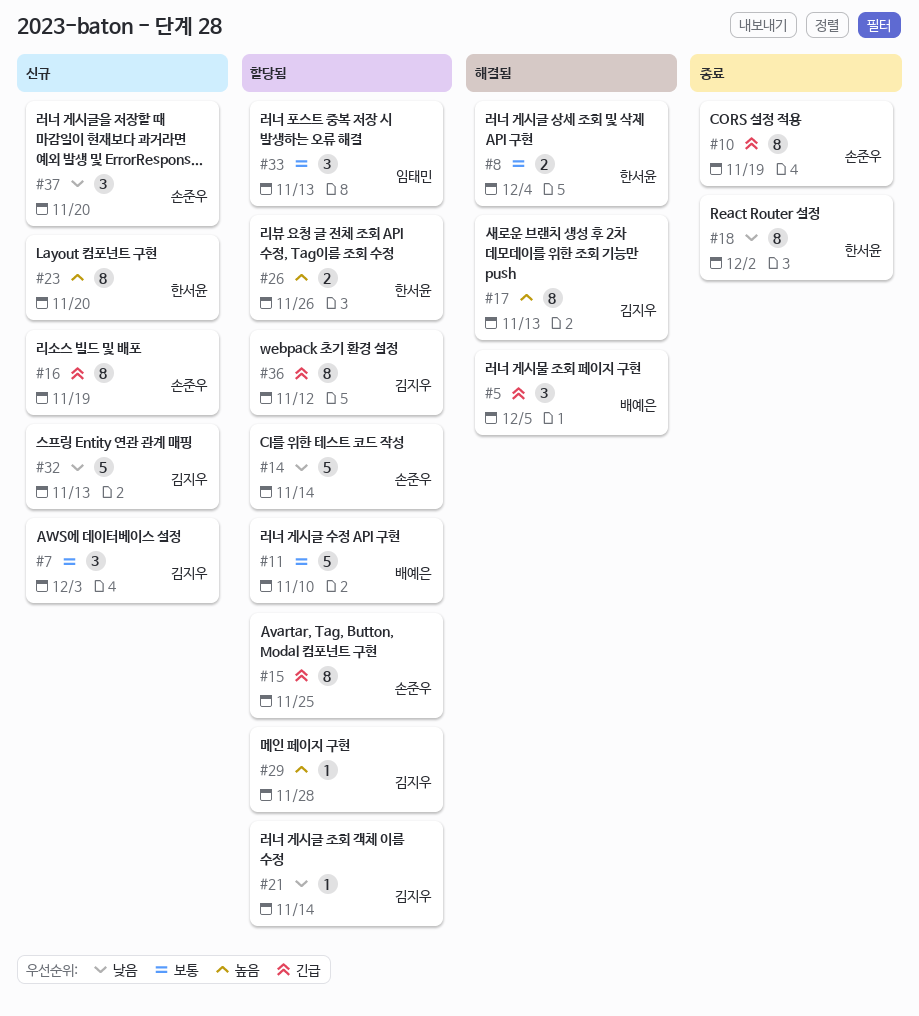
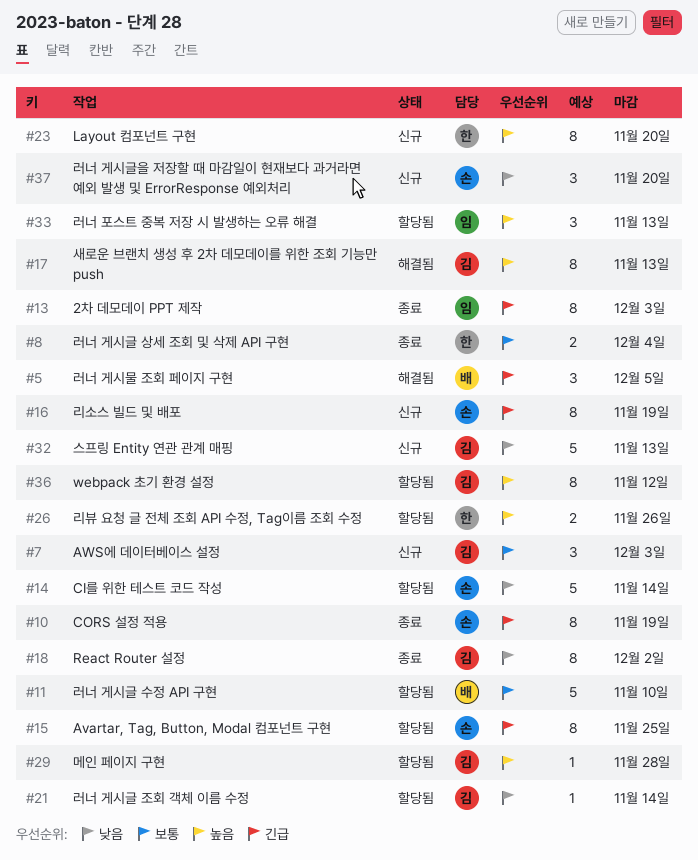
#8, status: 해결됨 -> 종료
#13: none -> present
#18, owner: 한서윤 -> 김지우
#33, priority: 보통 -> 높음
#36, priority: 긴급 -> 높음

